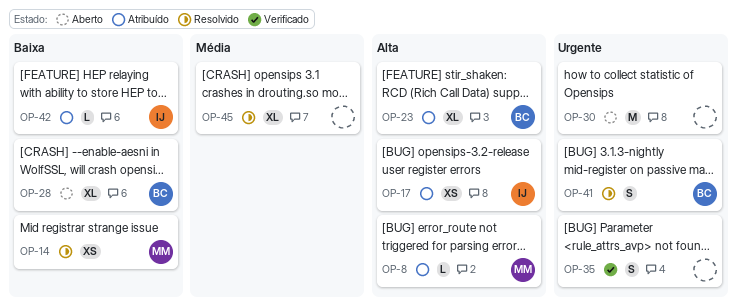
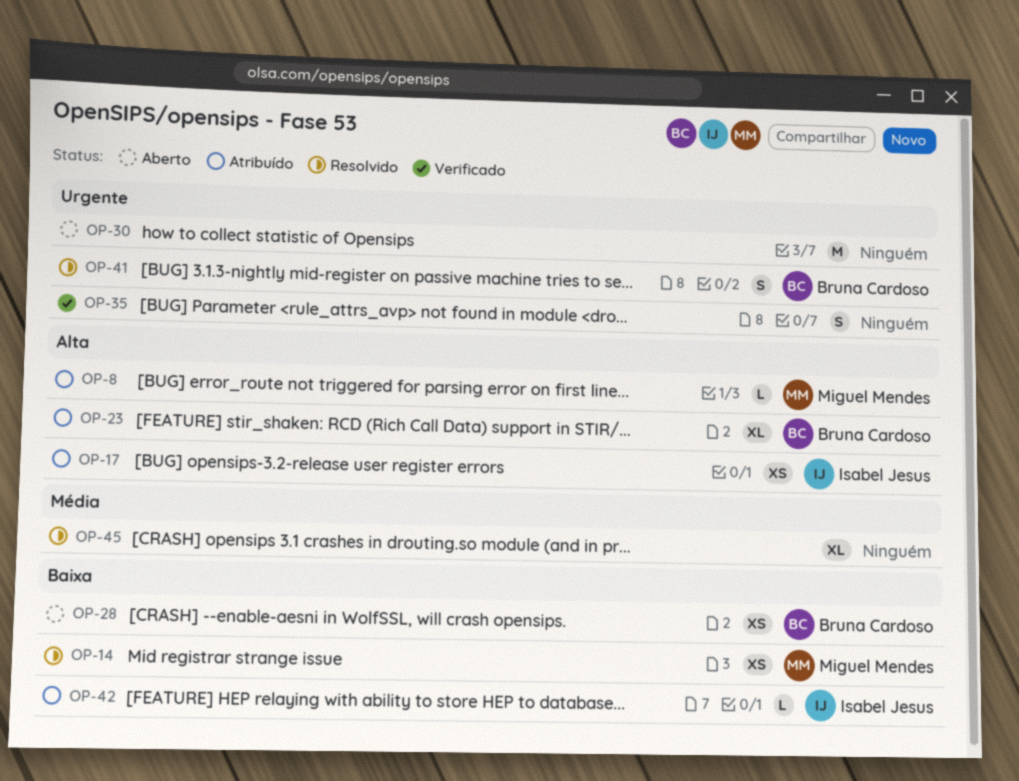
OP-28, estimate: XL -> XS

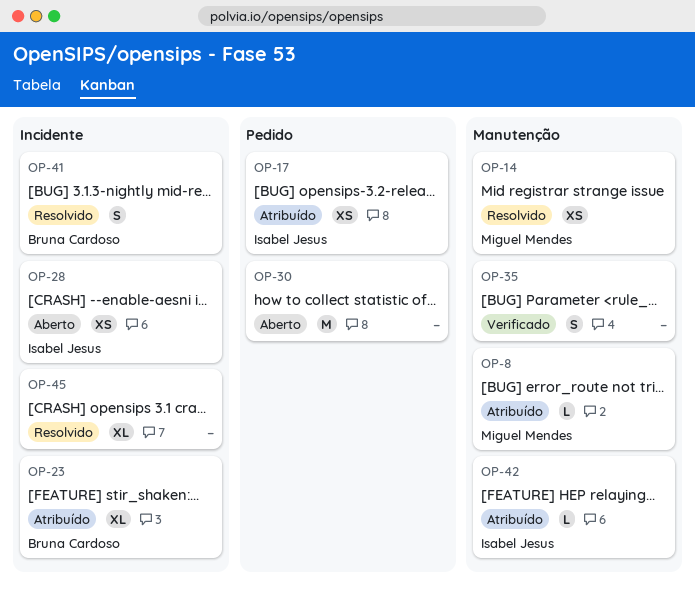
OP-28, owner: Bruna Cardoso -> Isabel Jesus

